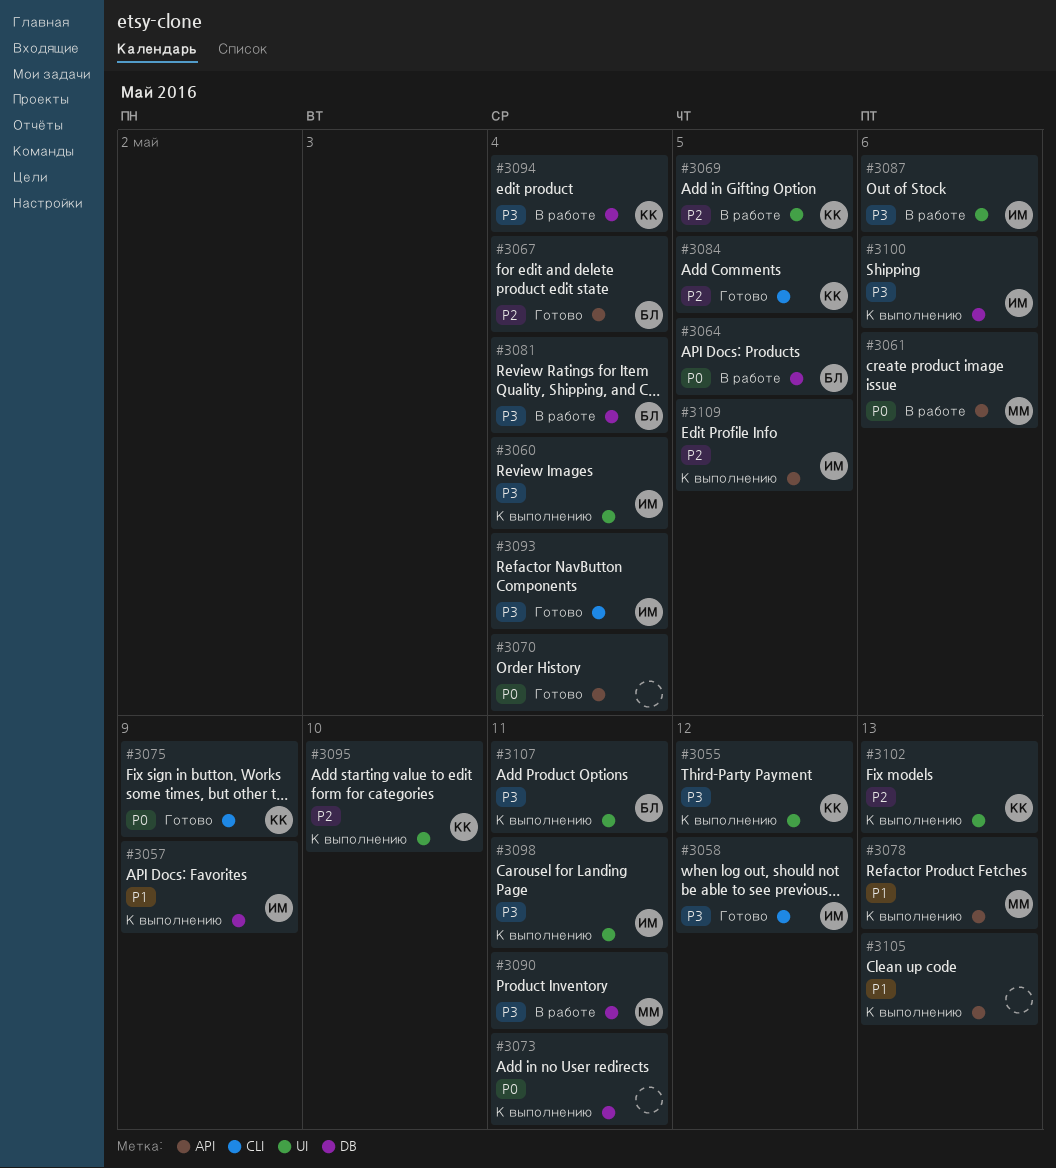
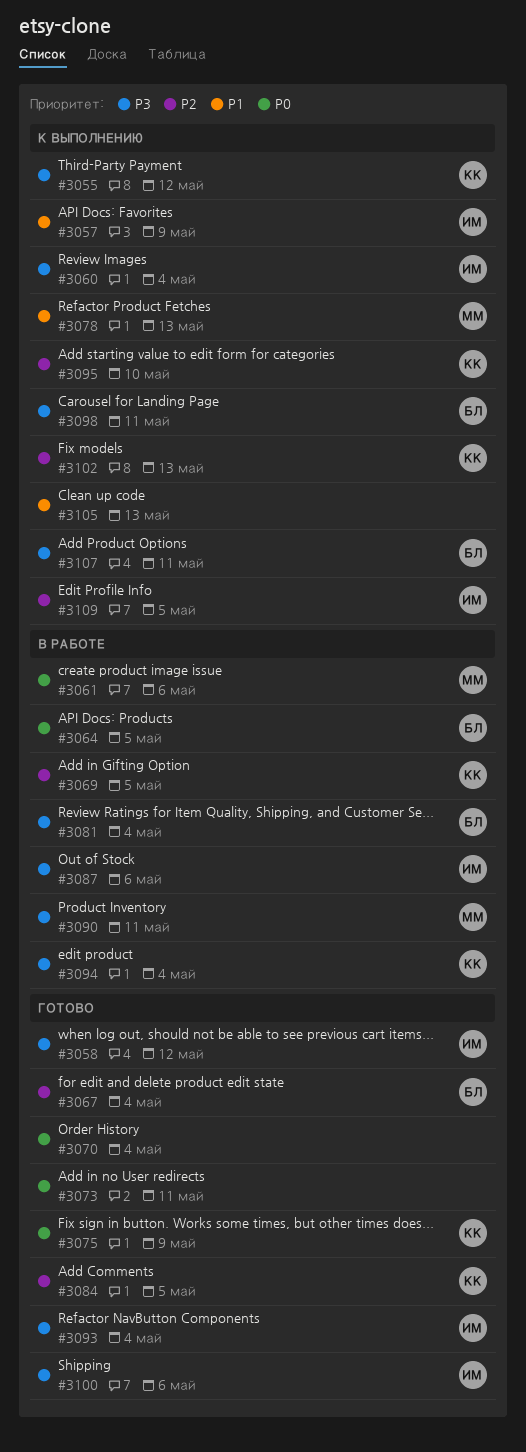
#3073, status: К выполнению -> Готово
#3098, owner: ИМ -> БЛ
#3100, status: К выполнению -> Готово

